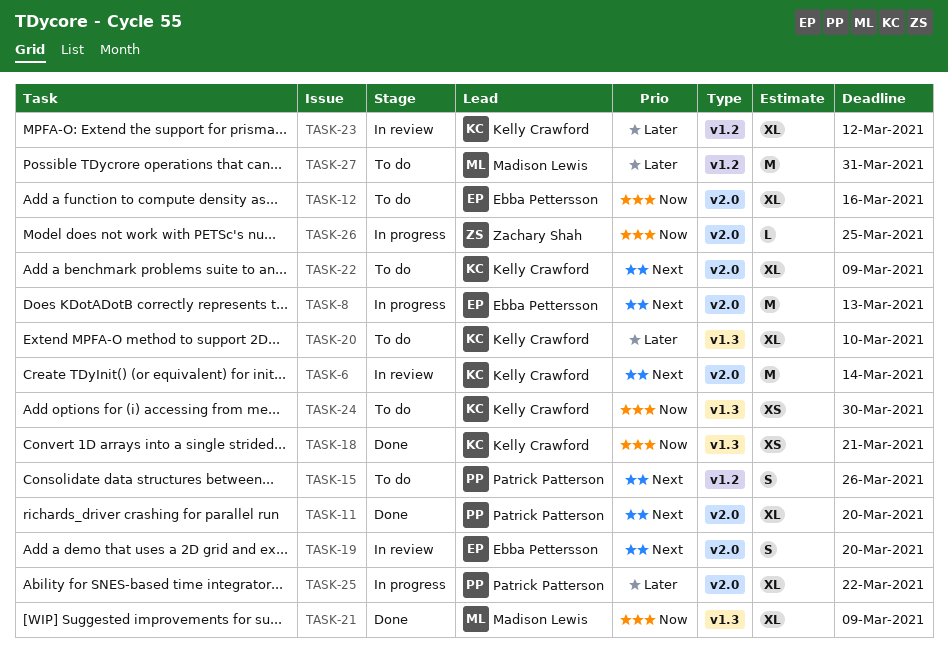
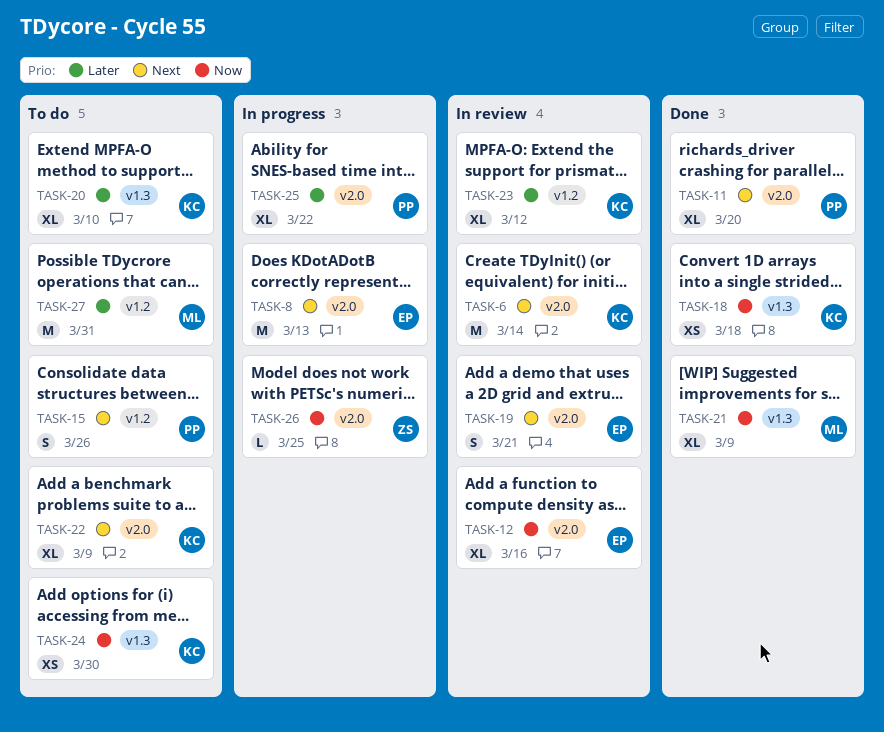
TASK-12, status: To do -> In review
TASK-18, due: Mar 21 -> Mar 18
TASK-19, due: Mar 20 -> Mar 21

